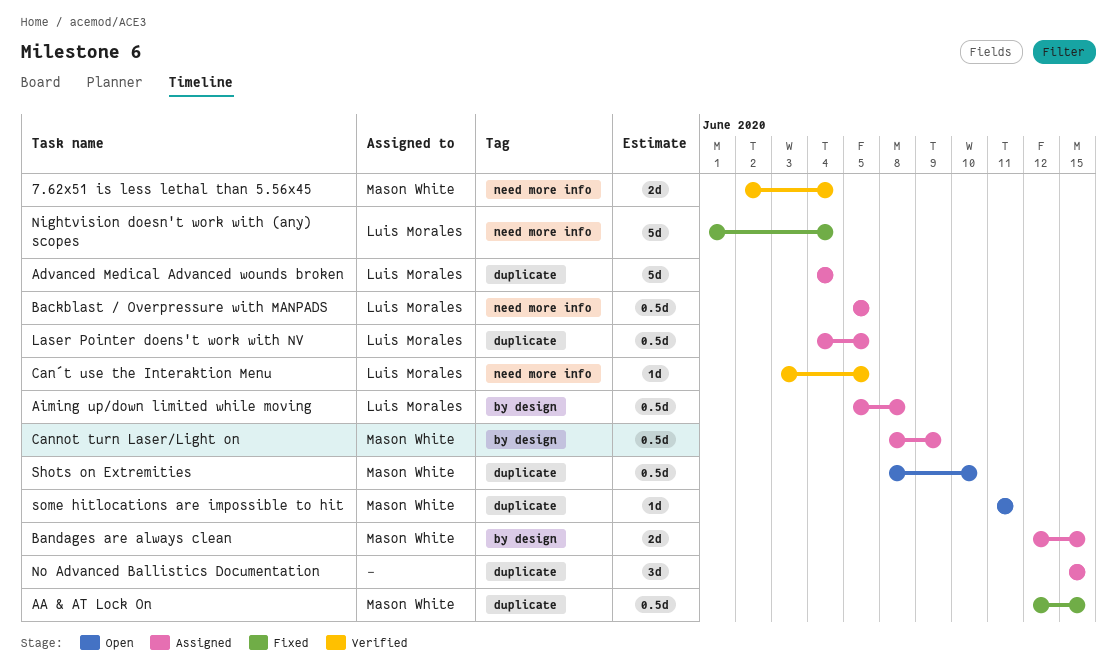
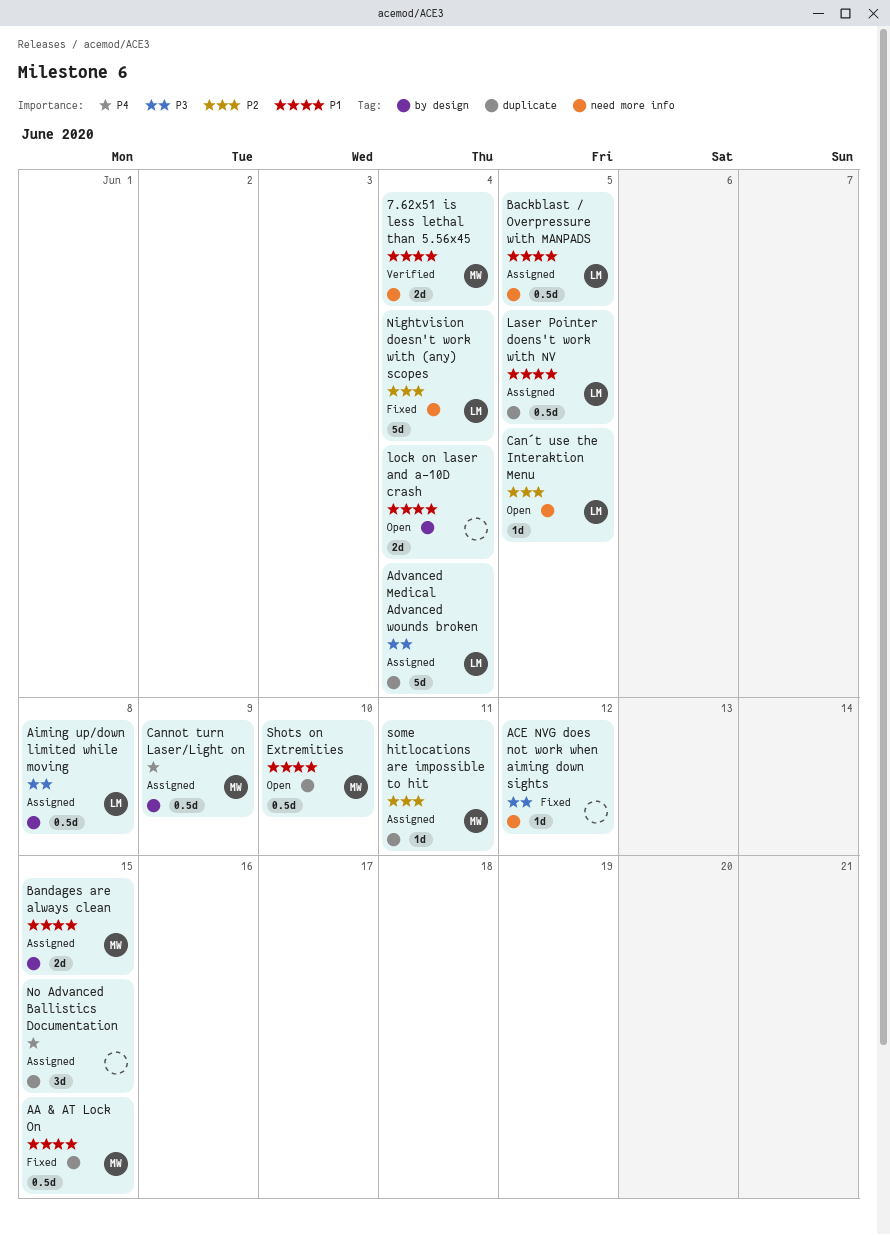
ACE NVG does not work when aiming down sights: none -> present
Can´t use the Interaktion Menu, status: Verified -> Open
lock on laser and a-10D crash: none -> present
some hitlocations are impossible to hit, status: Open -> Assigned

